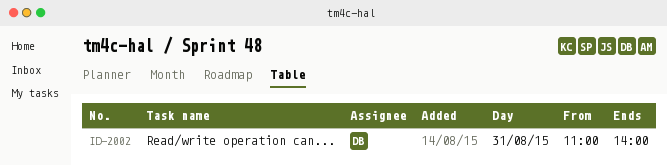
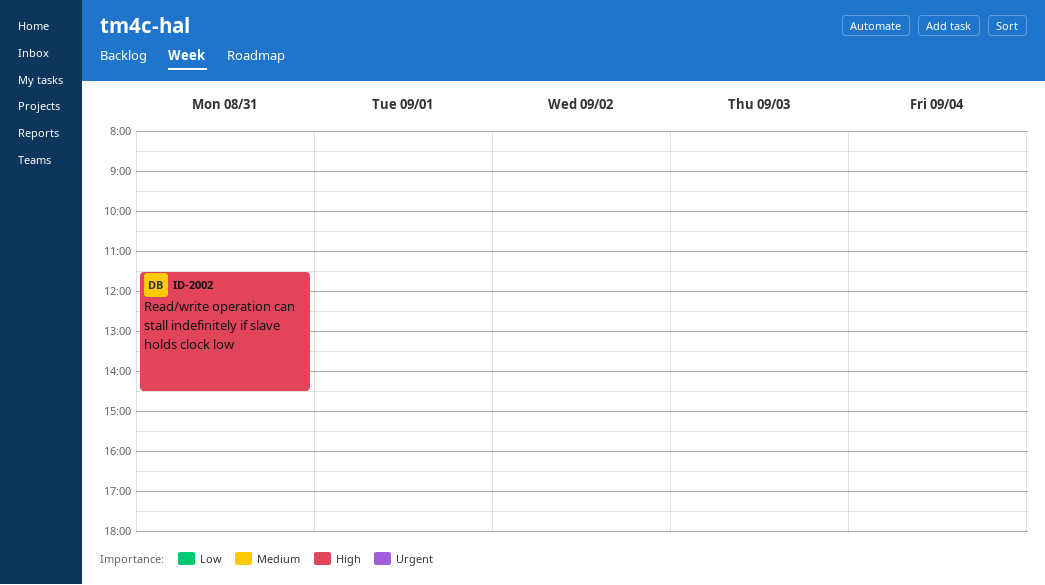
ID-2002, begins: 11:00 -> 11:30
ID-2002, ends: 14:00 -> 14:30

